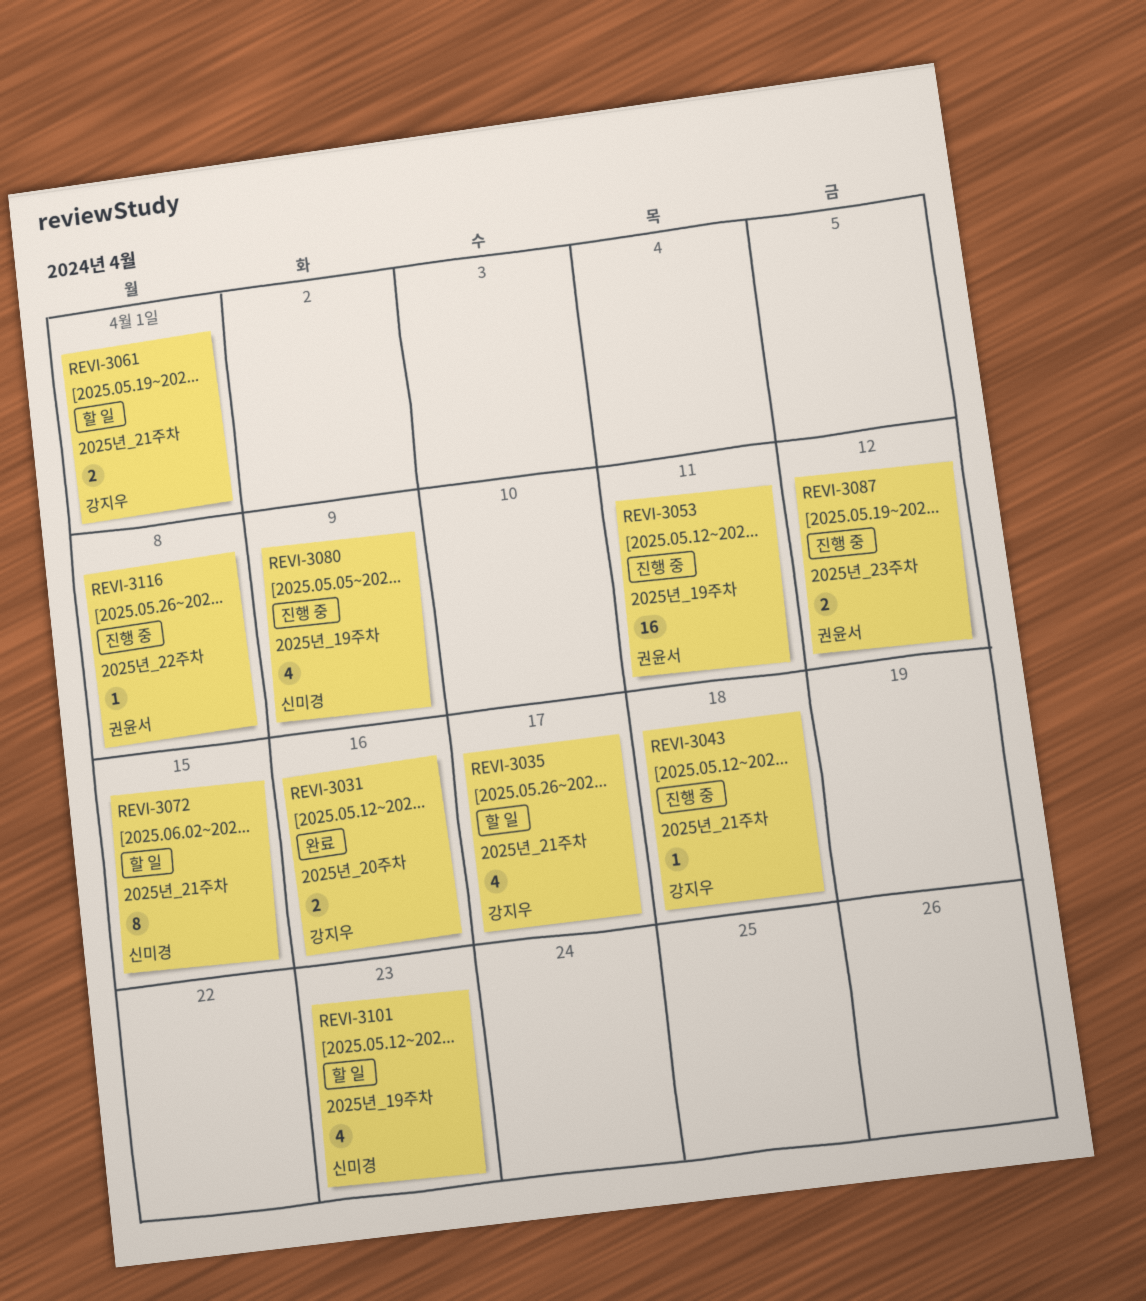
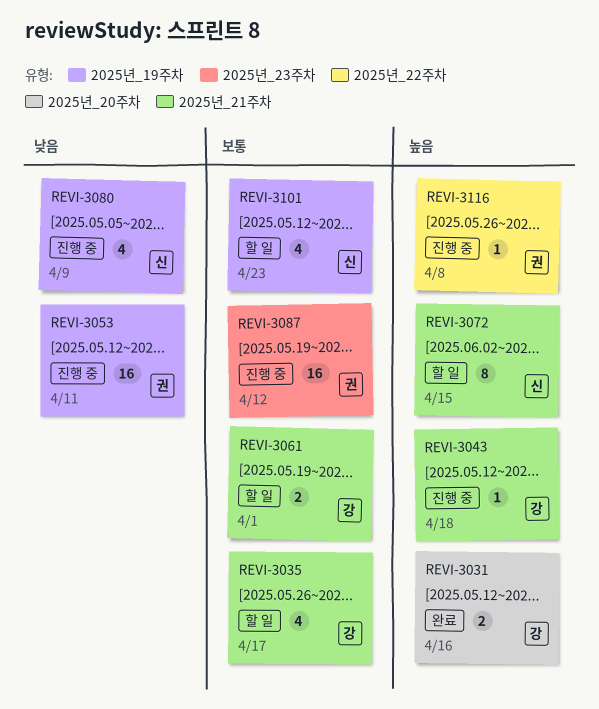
REVI-3087, estimate: 2 -> 16

